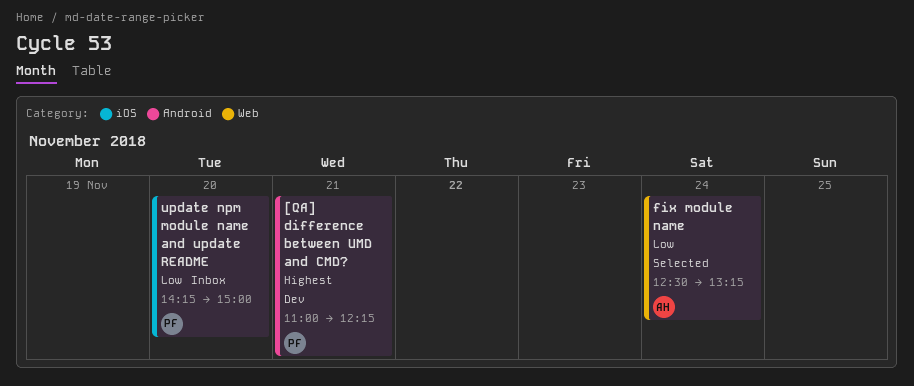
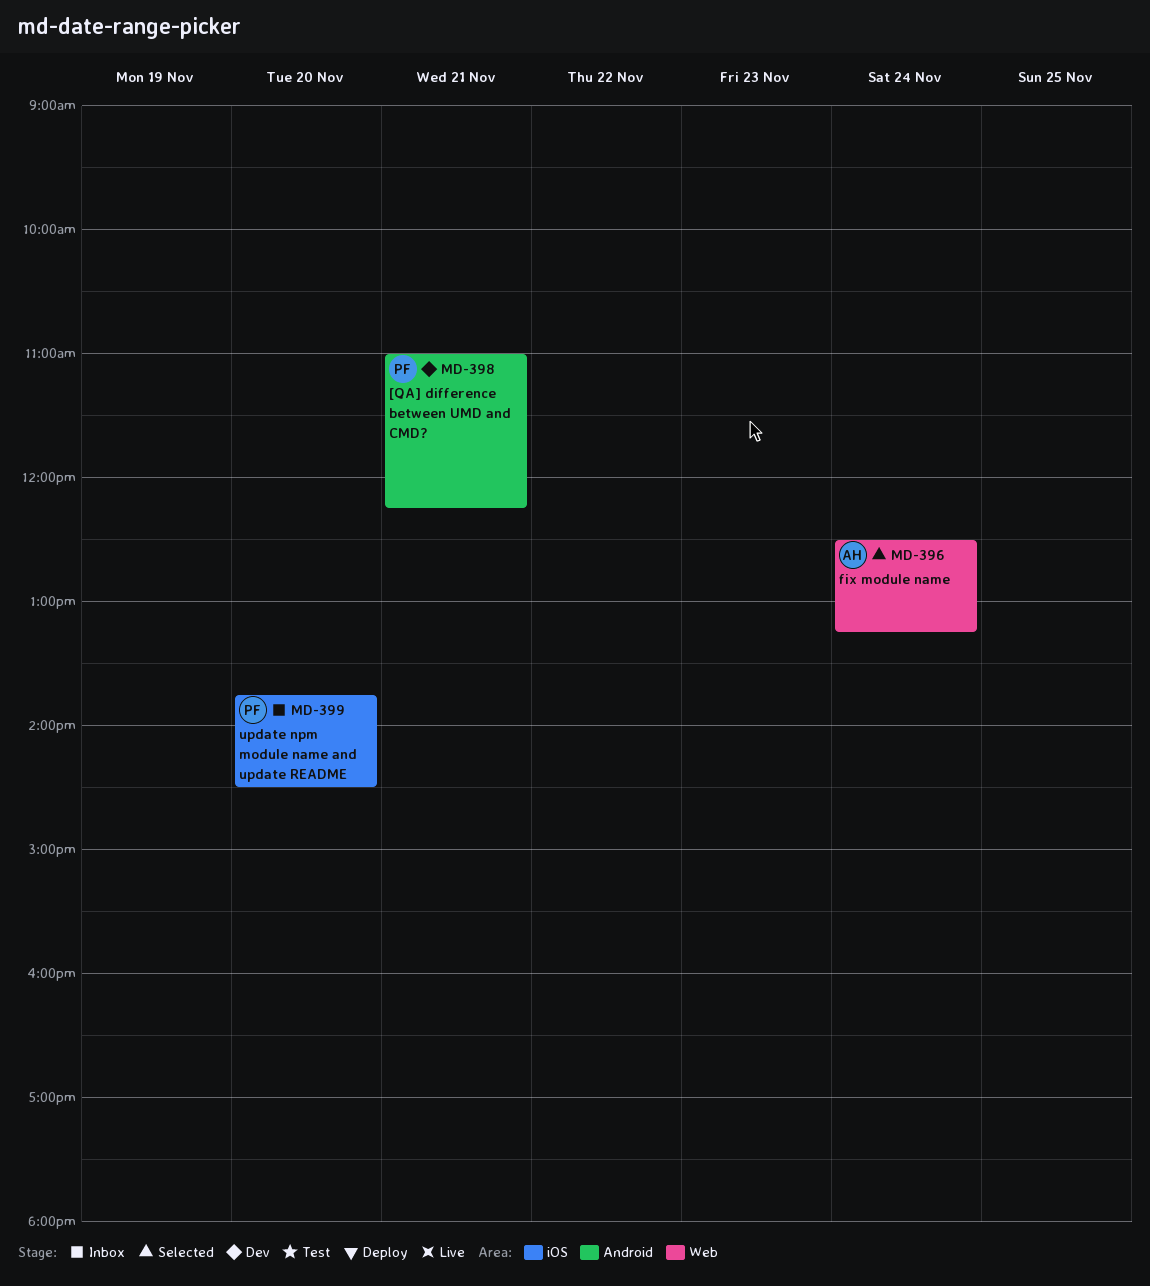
update npm module name and update README, begins: 14:15 -> 13:45
update npm module name and update README, ends: 15:00 -> 14:30

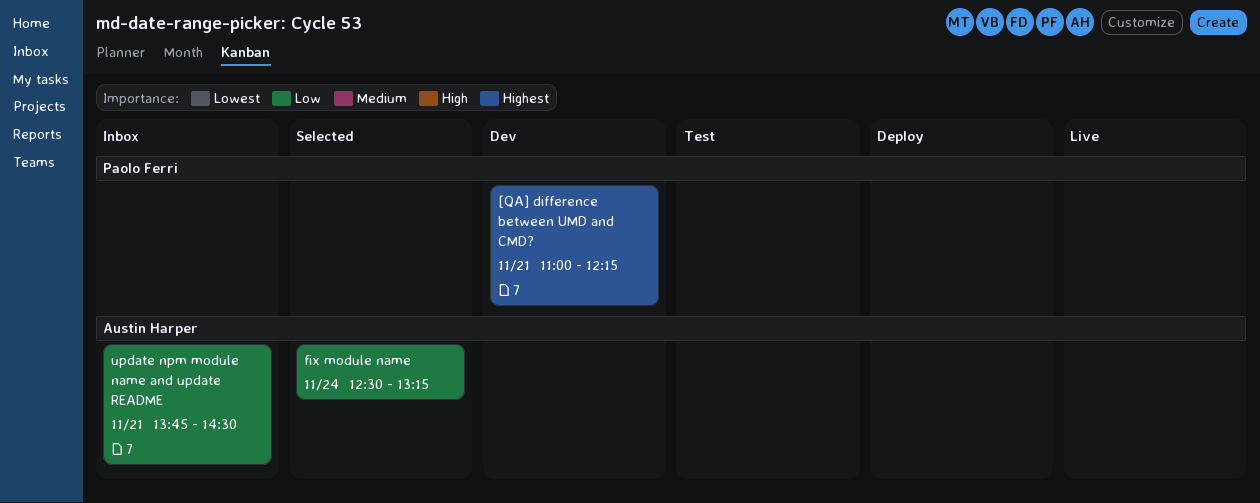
update npm module name and update README, owner: Paolo Ferri -> Austin Harper
update npm module name and update README, day: Nov 20 -> Nov 21

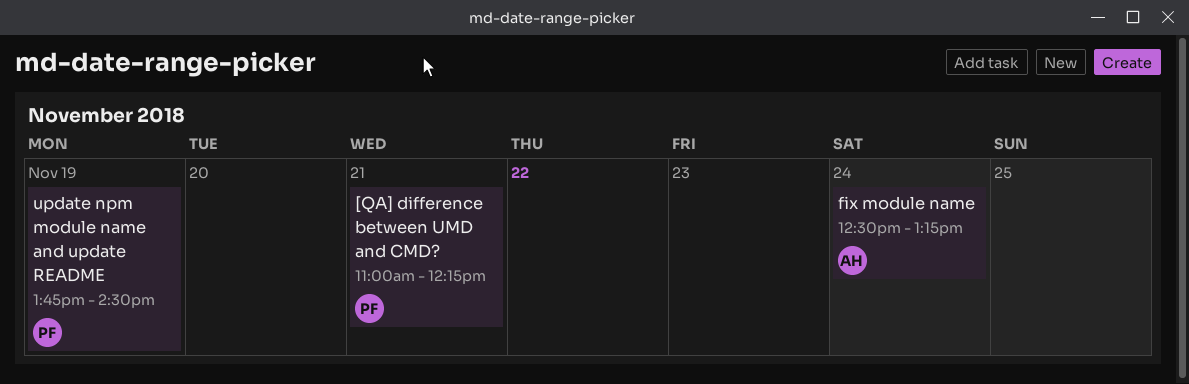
update npm module name and update README, owner: Austin Harper -> Paolo Ferri
update npm module name and update README, day: Nov 21 -> Nov 19

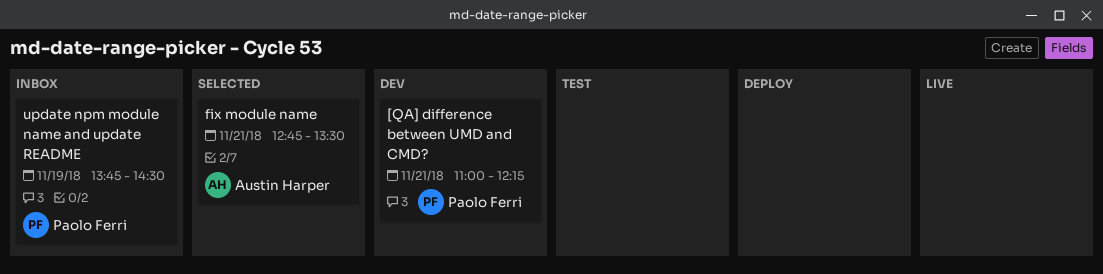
fix module name, day: Nov 24 -> Nov 21
fix module name, begins: 12:30 -> 12:45
fix module name, ends: 13:15 -> 13:30

